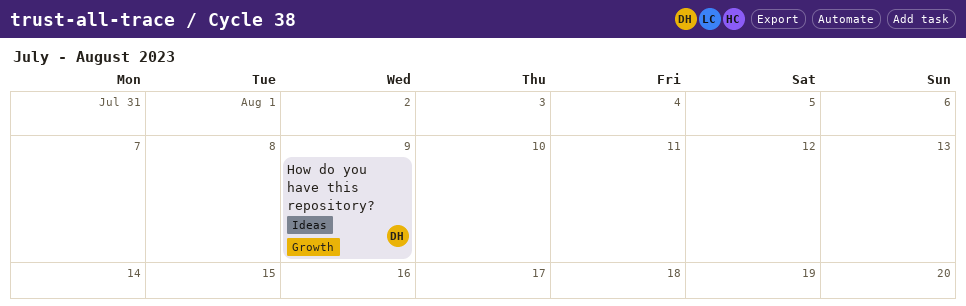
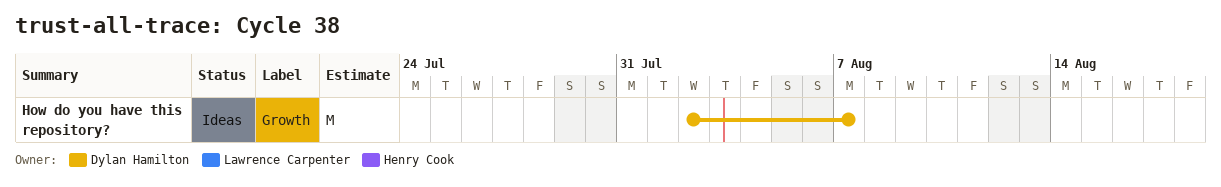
How do you have this repository?, due: Aug 9 -> Aug 7

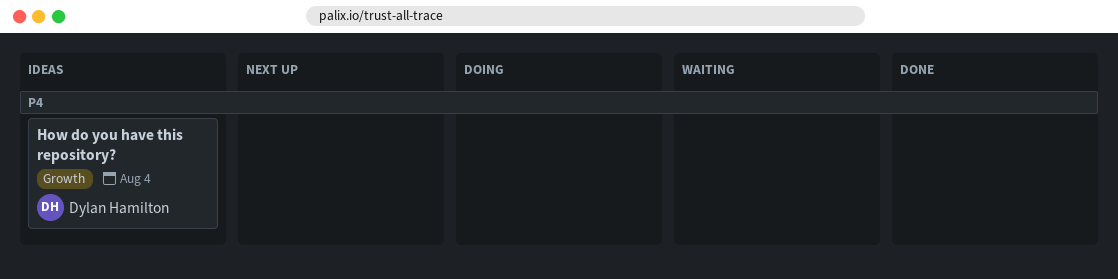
How do you have this repository?, due: Aug 7 -> Aug 4

